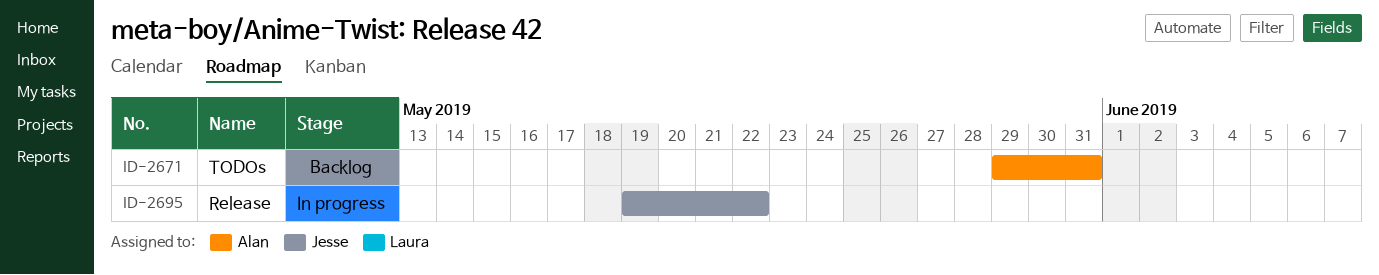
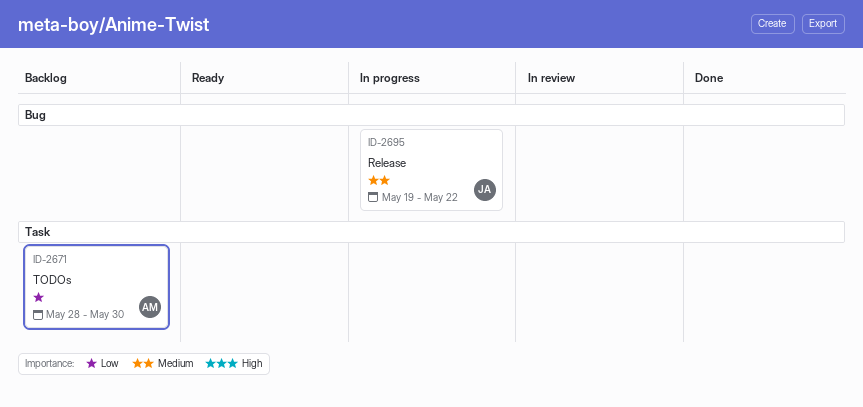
ID-2671, start: May 29 -> May 28
ID-2671, due: May 31 -> May 30

